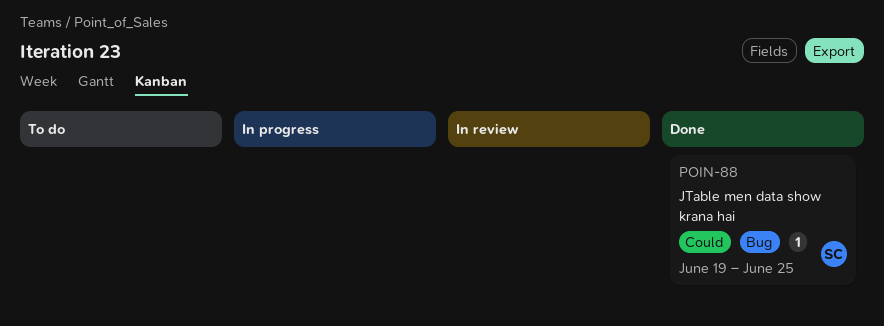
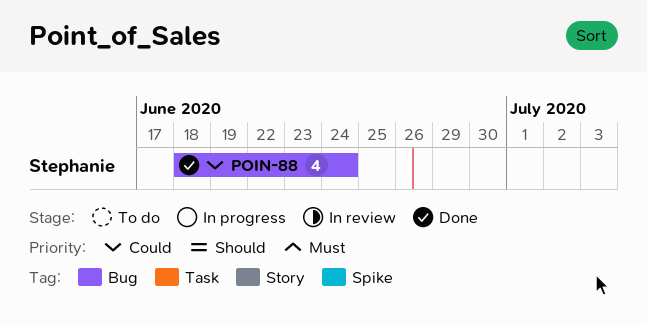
POIN-88, estimate: 1 -> 4
POIN-88, start: Jun 19 -> Jun 18
POIN-88, due: Jun 25 -> Jun 24

